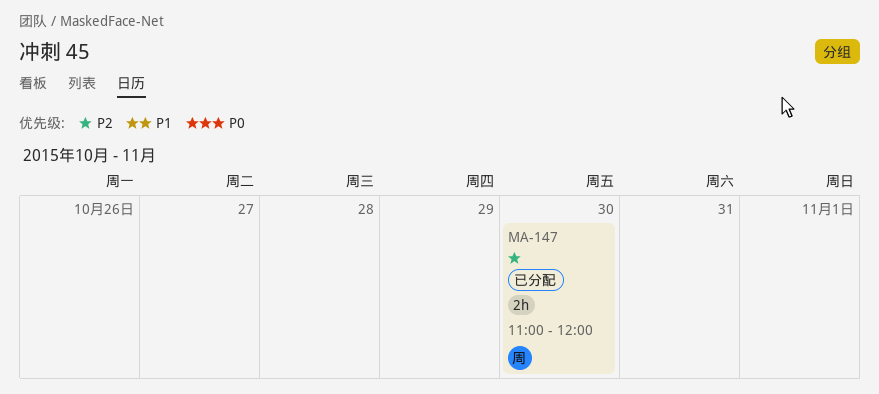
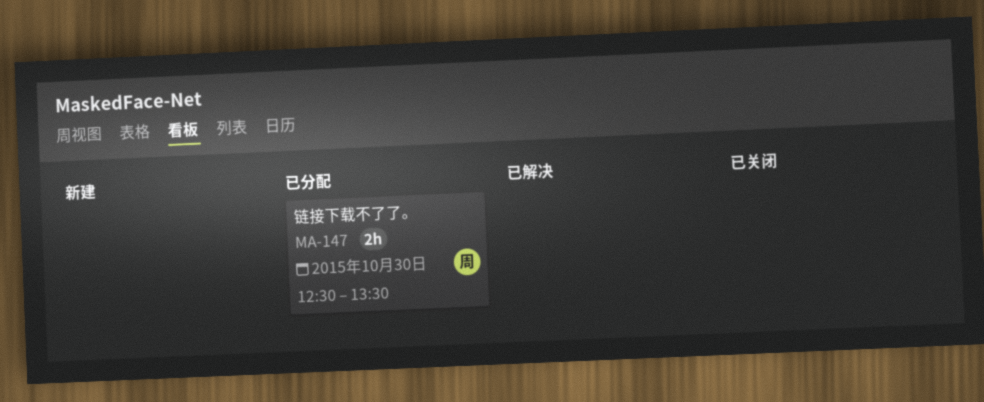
MA-147, begins: 11:00 -> 12:30
MA-147, ends: 12:00 -> 13:30

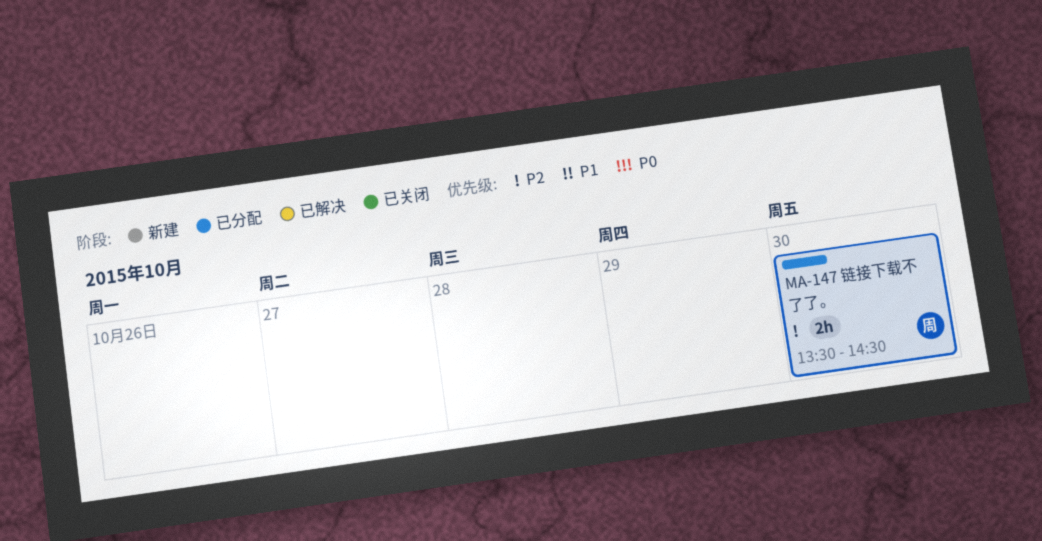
MA-147, begins: 12:30 -> 13:30
MA-147, ends: 13:30 -> 14:30

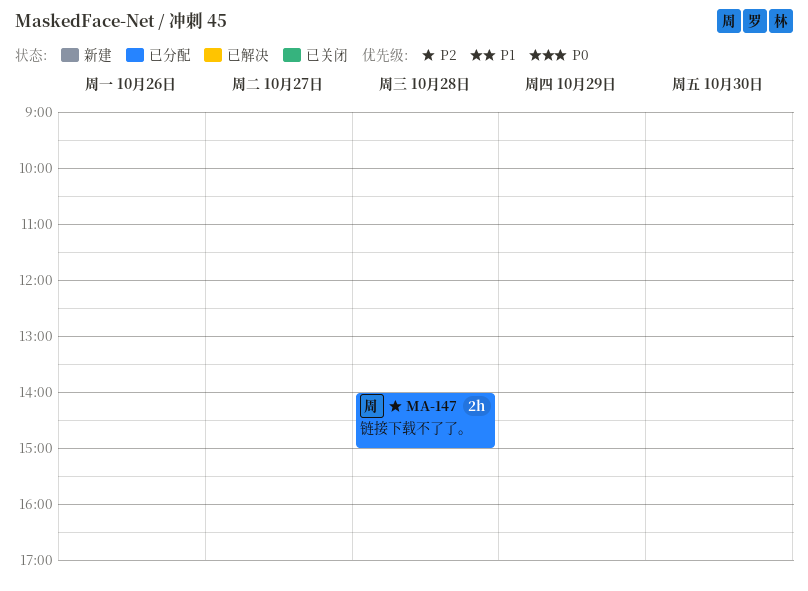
MA-147, day: Oct 30 -> Oct 28
MA-147, begins: 13:30 -> 14:00
MA-147, ends: 14:30 -> 15:00

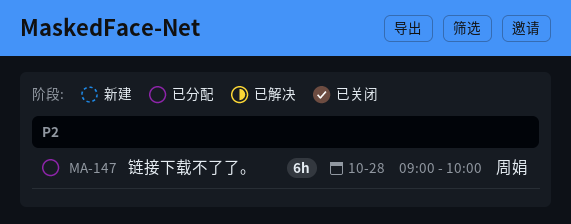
MA-147, estimate: 2h -> 6h
MA-147, begins: 14:00 -> 09:00
MA-147, ends: 15:00 -> 10:00

